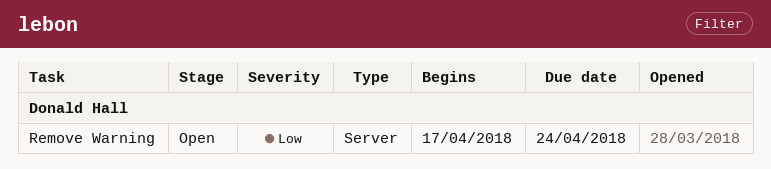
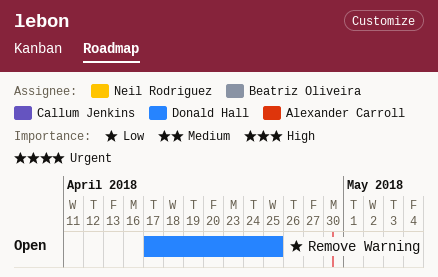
Remove Warning, due: Apr 24 -> Apr 25

